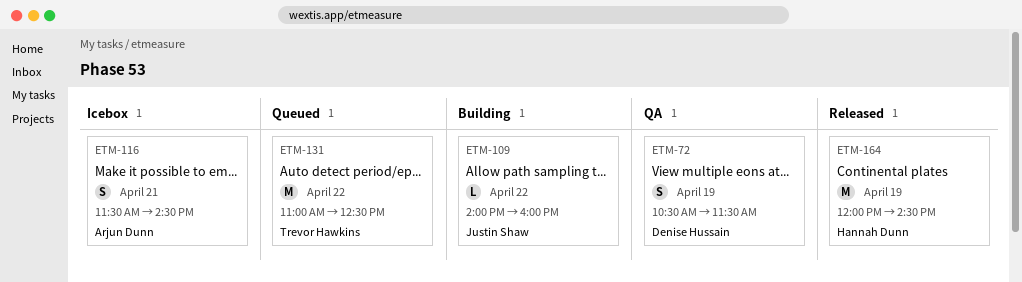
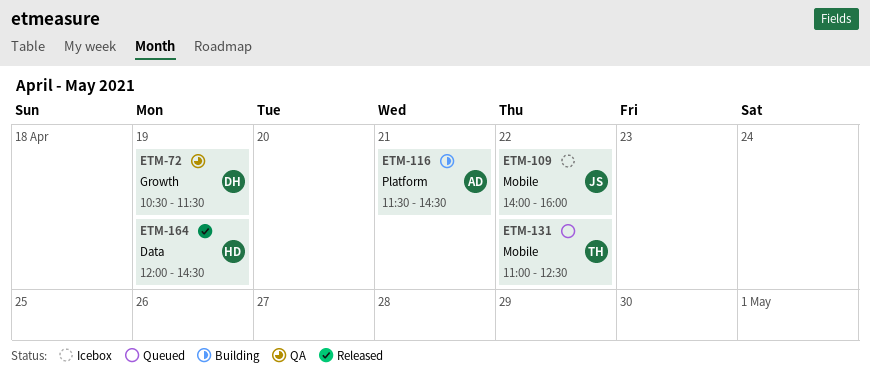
ETM-109, status: Building -> Icebox
ETM-116, status: Icebox -> Building

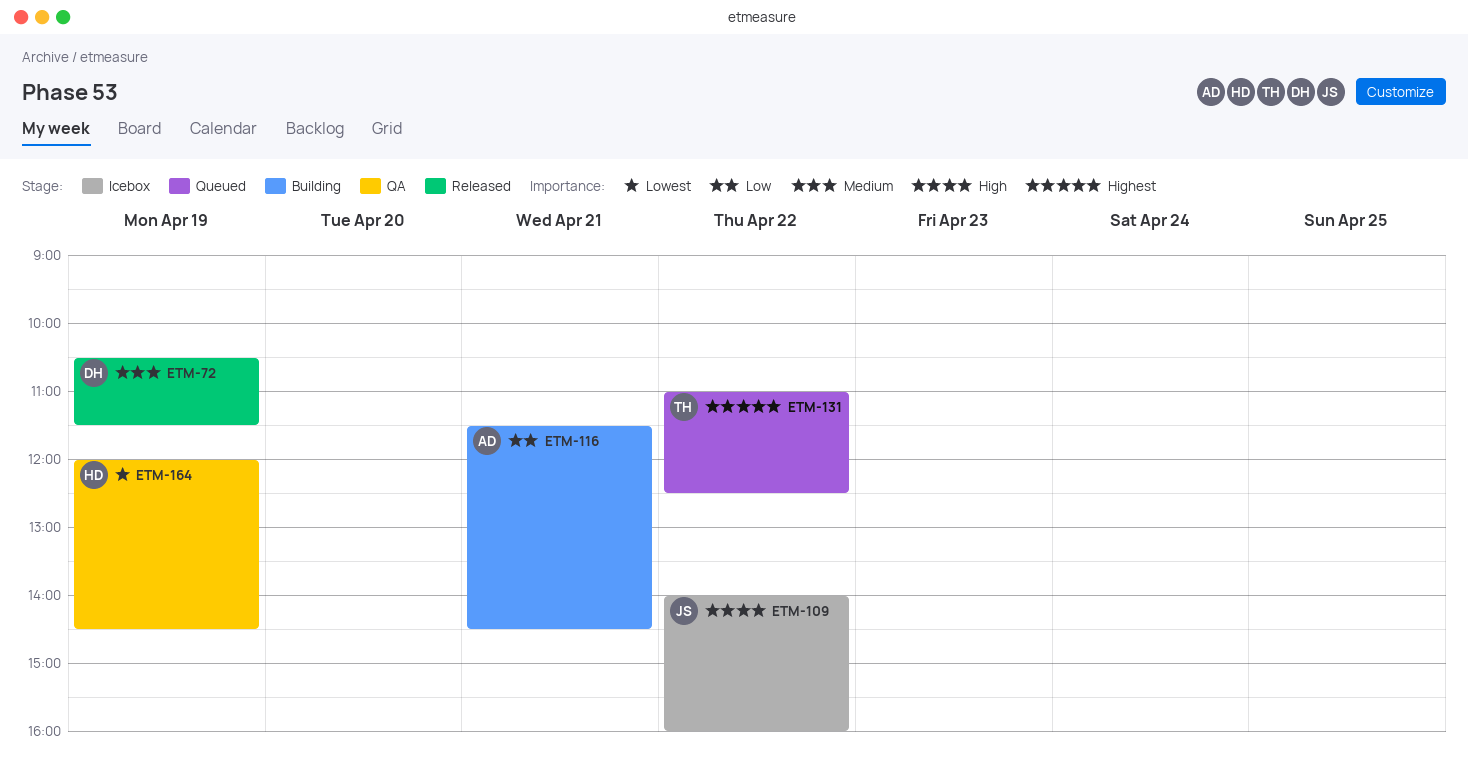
ETM-72, status: QA -> Released
ETM-164, status: Released -> QA

